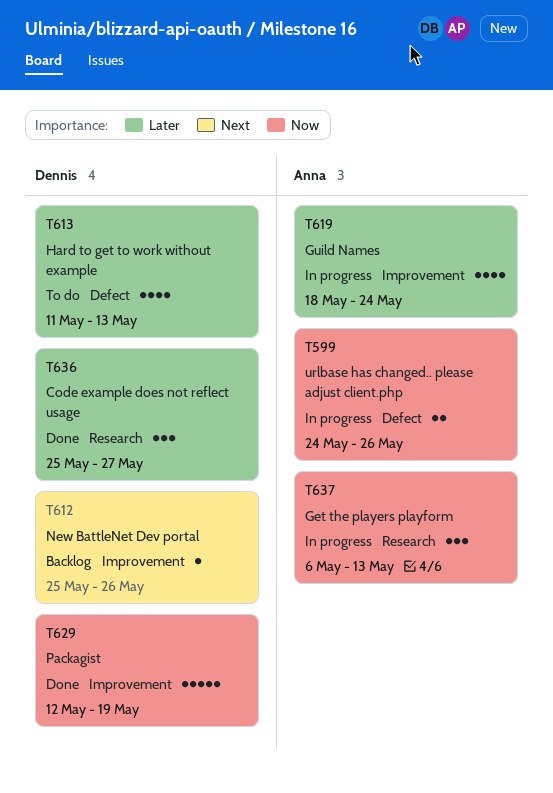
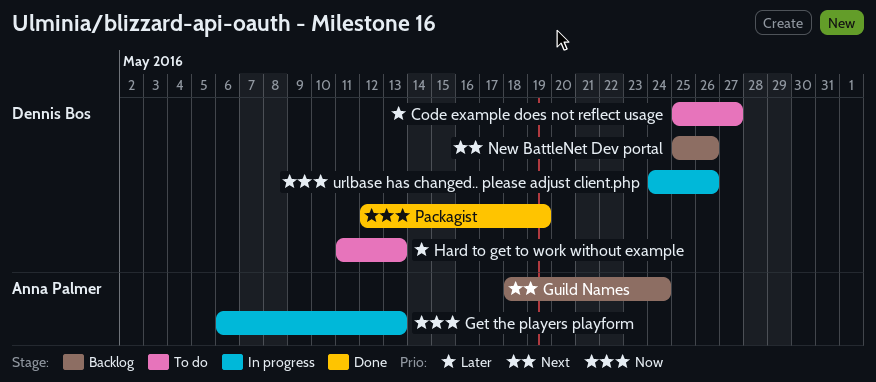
Code example does not reflect usage, status: Done -> To do
Guild Names, status: In progress -> Backlog
Guild Names, priority: Later -> Next
urlbase has changed.. please adjust client.php, owner: Anna Palmer -> Dennis Bos

